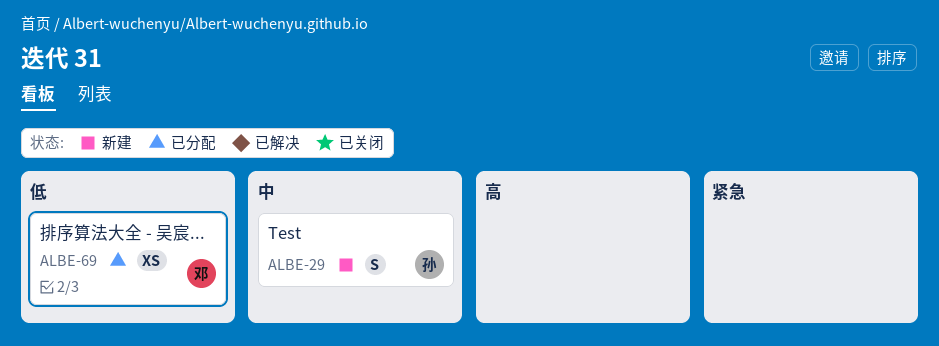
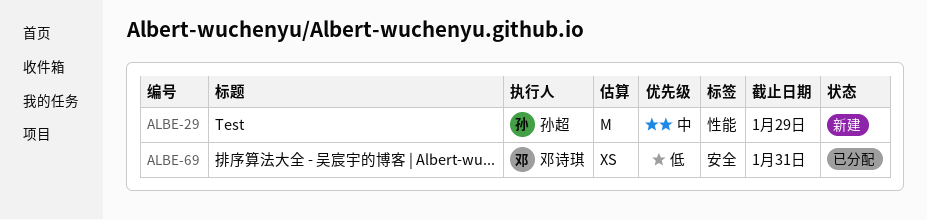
ALBE-29, estimate: S -> M

